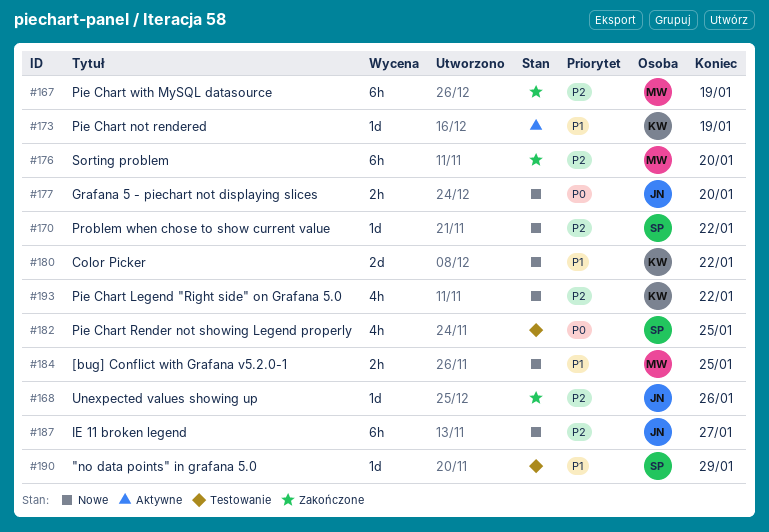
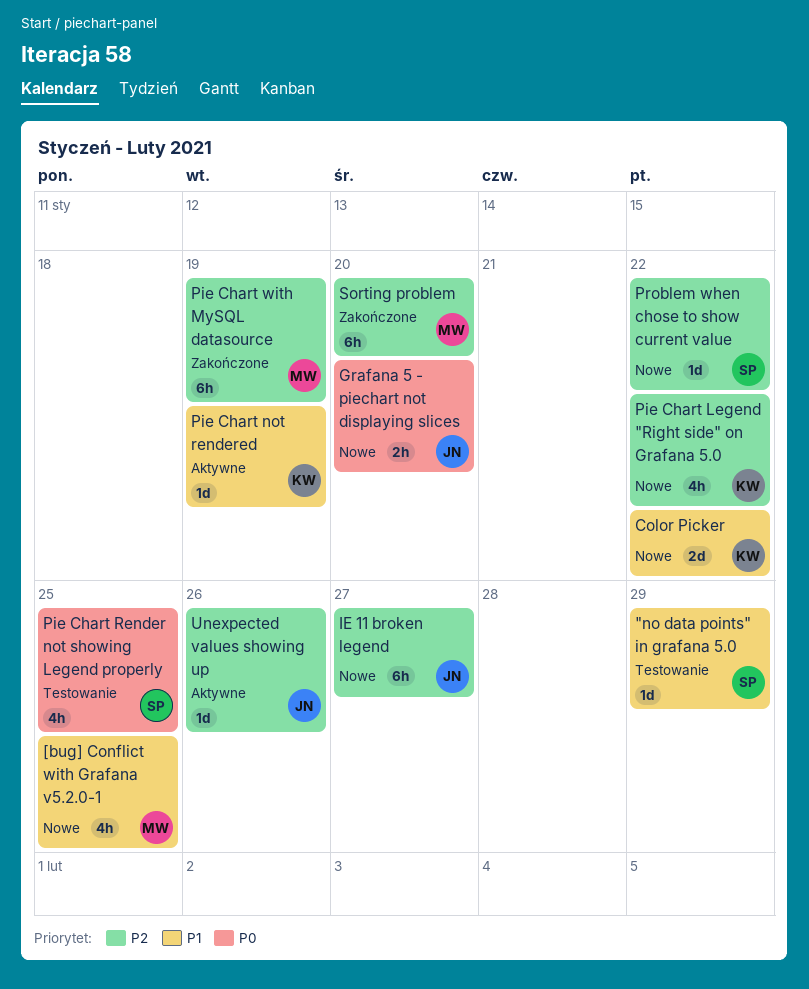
[bug] Conflict with Grafana v5.2.0-1, estimate: 2h -> 4h
Unexpected values showing up, status: Zakończone -> Aktywne

